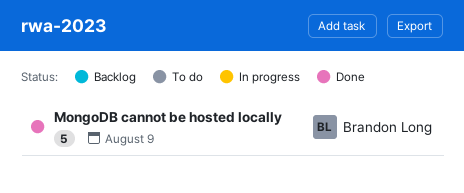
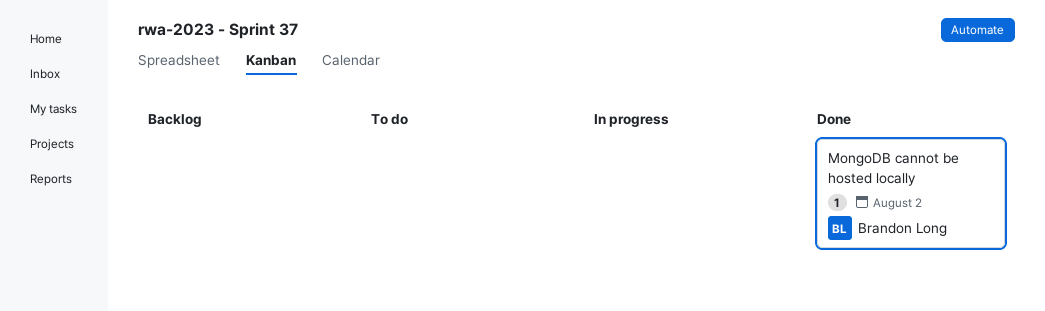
MongoDB cannot be hosted locally, estimate: 5 -> 1
MongoDB cannot be hosted locally, due: Aug 9 -> Aug 2

